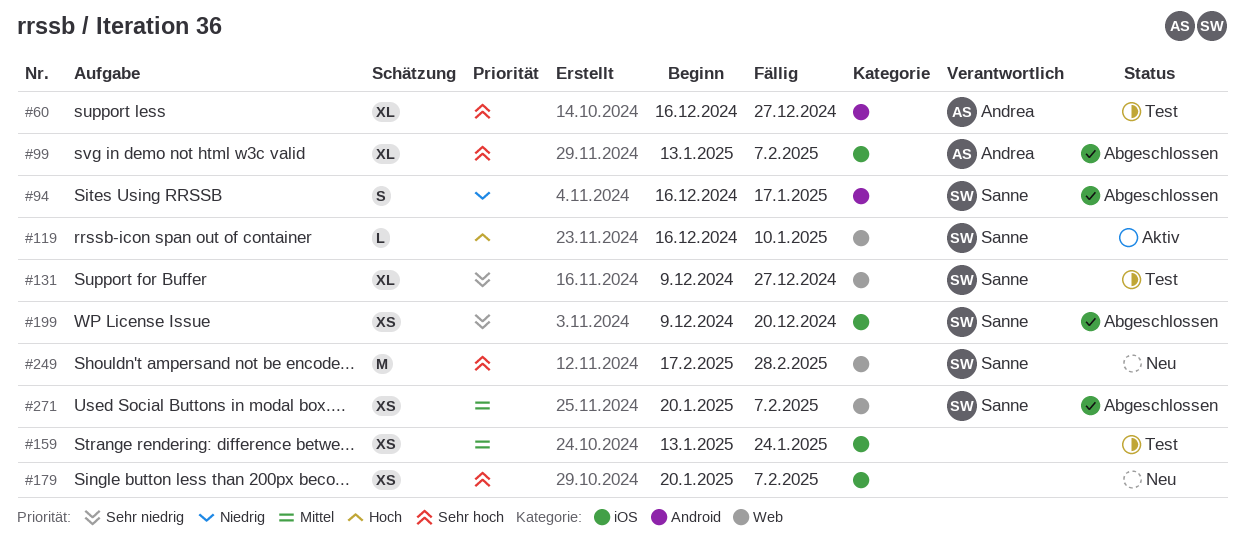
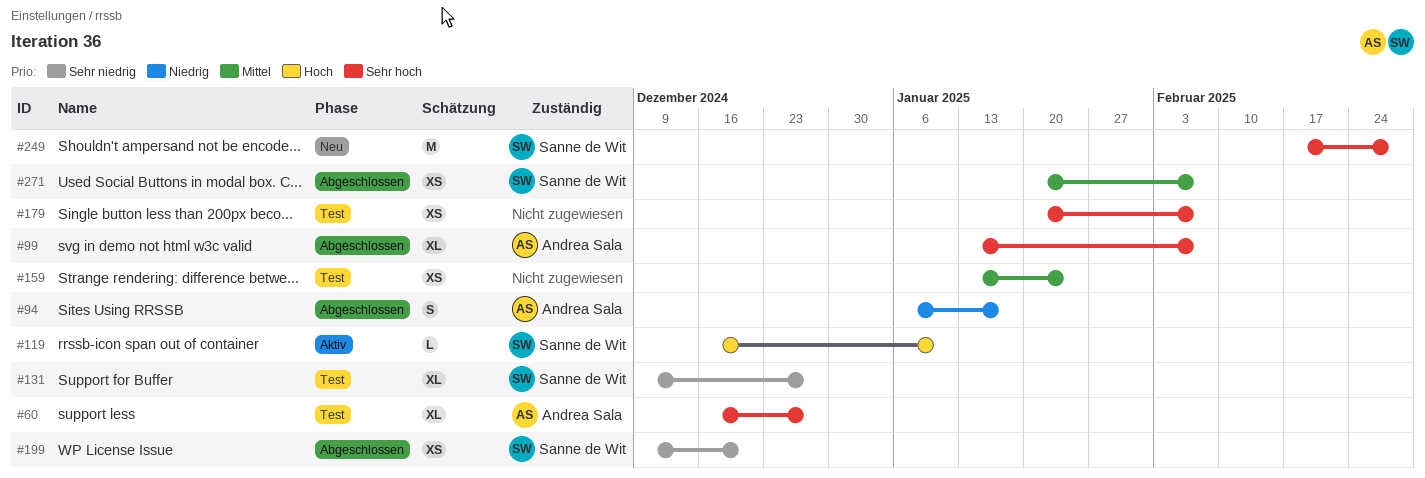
#94, owner: Sanne de Wit -> Andrea Sala
#94, start: Dec 16 -> Jan 6
#179, status: Neu -> Test

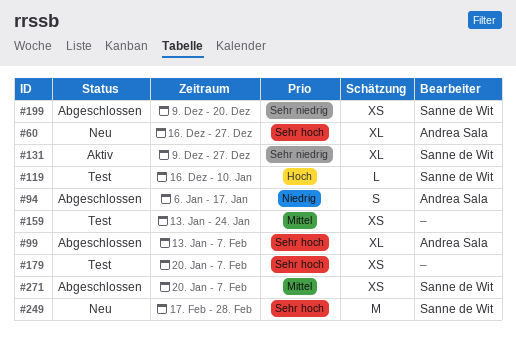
#60, status: Test -> Neu
#119, status: Aktiv -> Test
#131, status: Test -> Aktiv

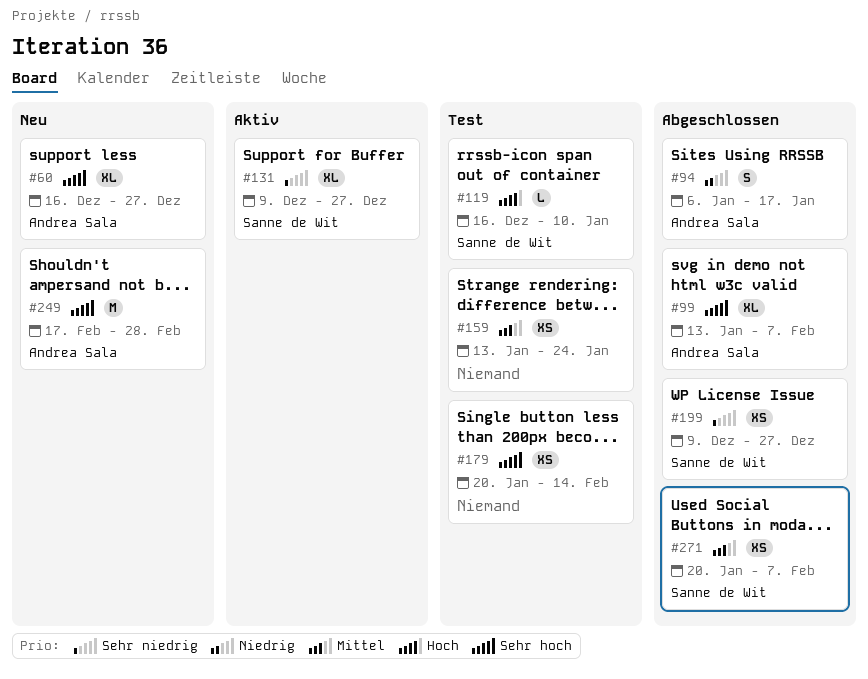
#179, due: Feb 7 -> Feb 14
#199, due: Dec 20 -> Dec 27
#249, owner: Sanne de Wit -> Andrea Sala

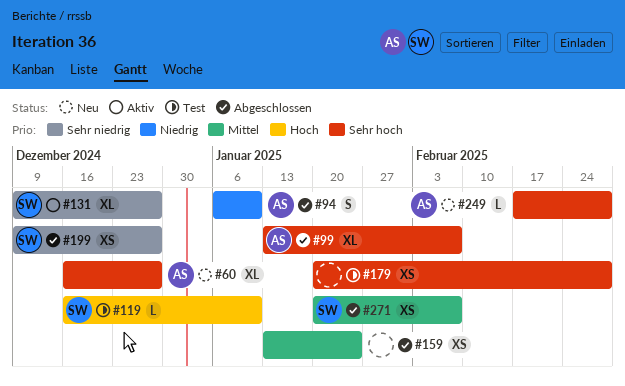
#94, due: Jan 17 -> Jan 10
#159, status: Test -> Abgeschlossen
#179, due: Feb 14 -> Feb 28
#249, estimate: M -> L

